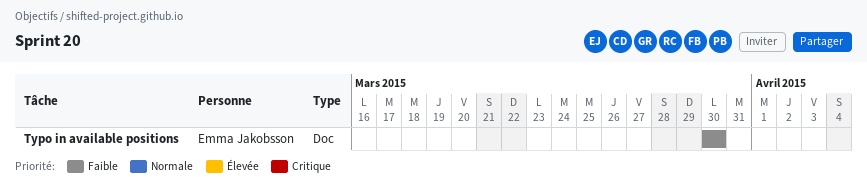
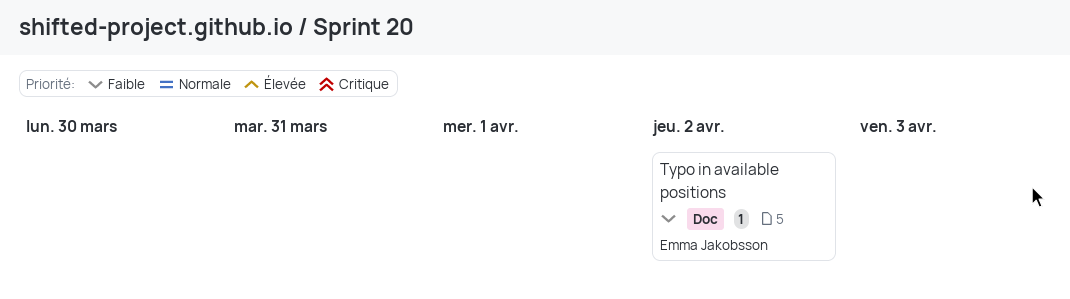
Typo in available positions, due: Mar 30 -> Apr 2

